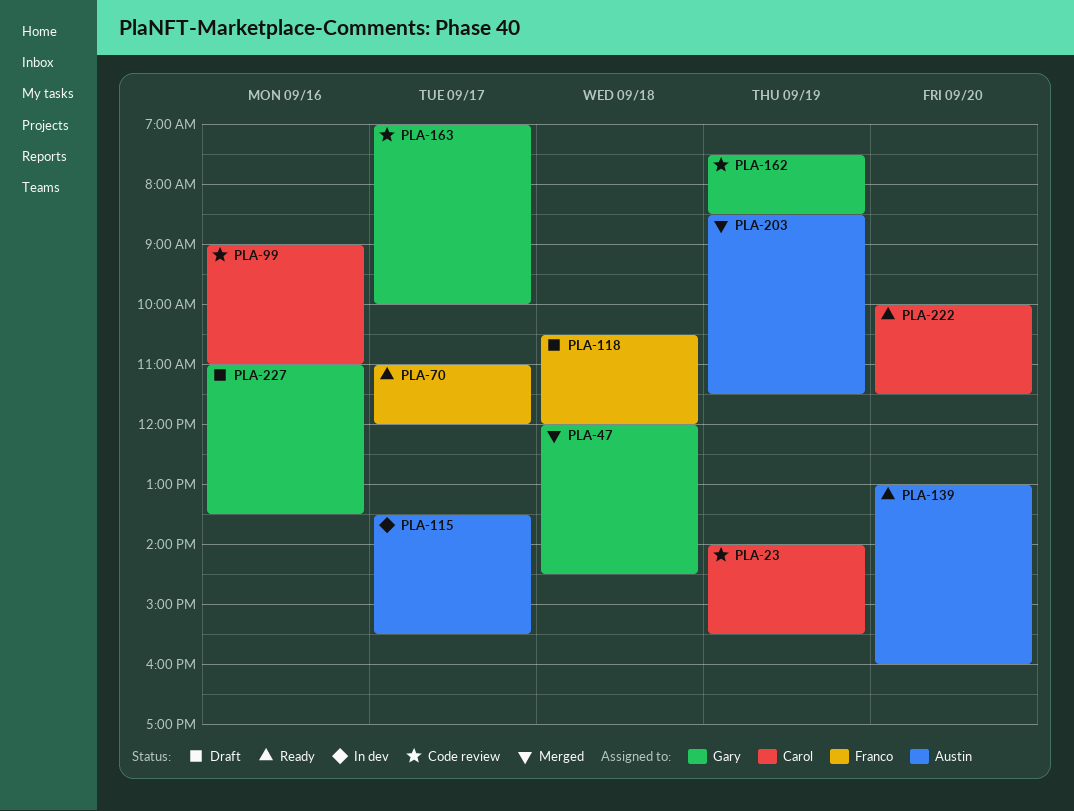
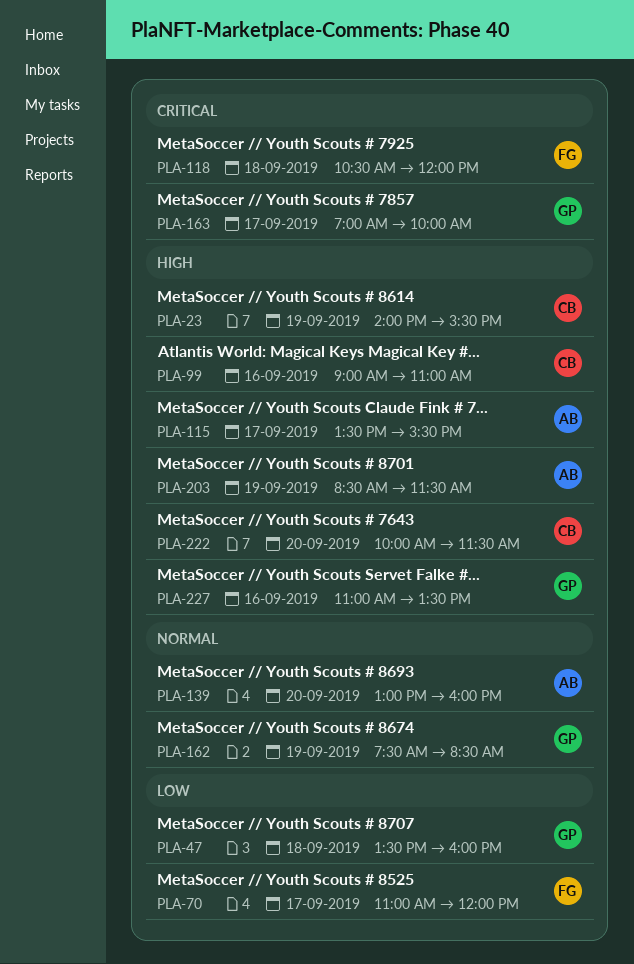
PLA-47, begins: 12:00 -> 13:30
PLA-47, ends: 14:30 -> 16:00

